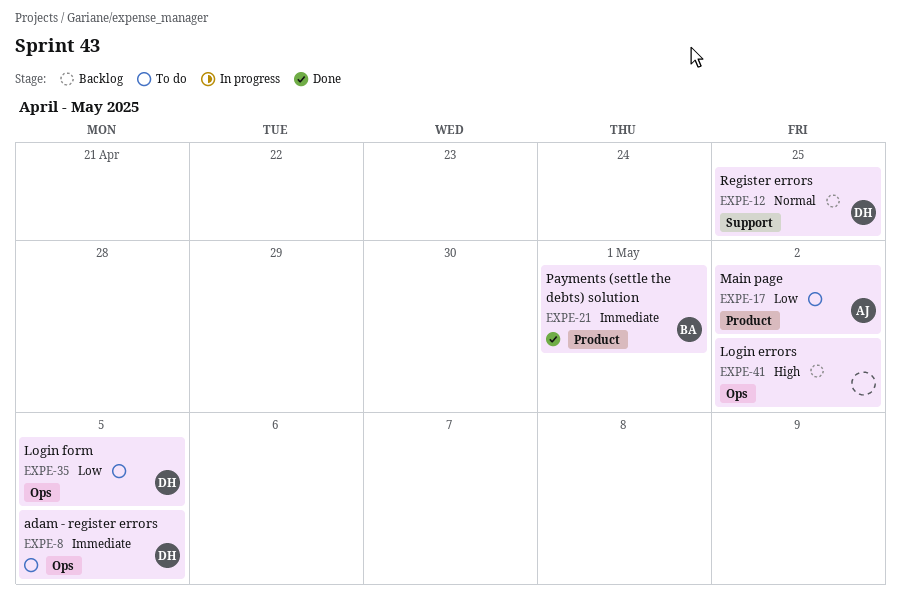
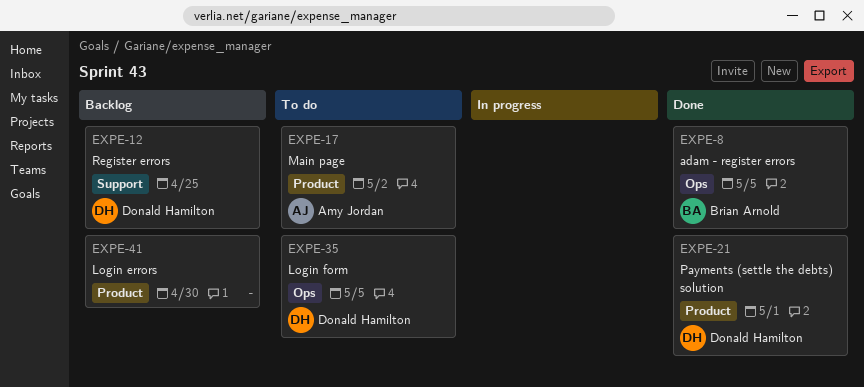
EXPE-8, status: To do -> Done
EXPE-8, owner: Donald Hamilton -> Brian Arnold
EXPE-21, owner: Brian Arnold -> Donald Hamilton
EXPE-41, label: Ops -> Product
EXPE-41, due: May 2 -> Apr 30

